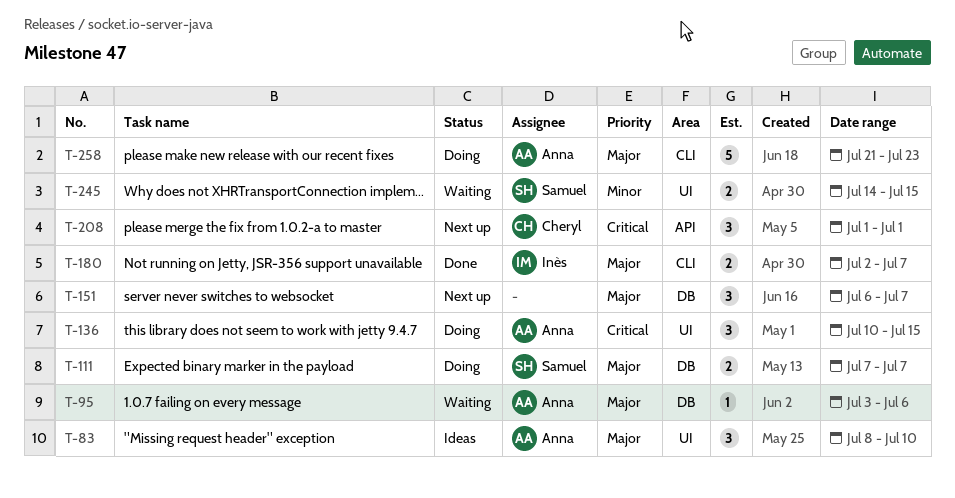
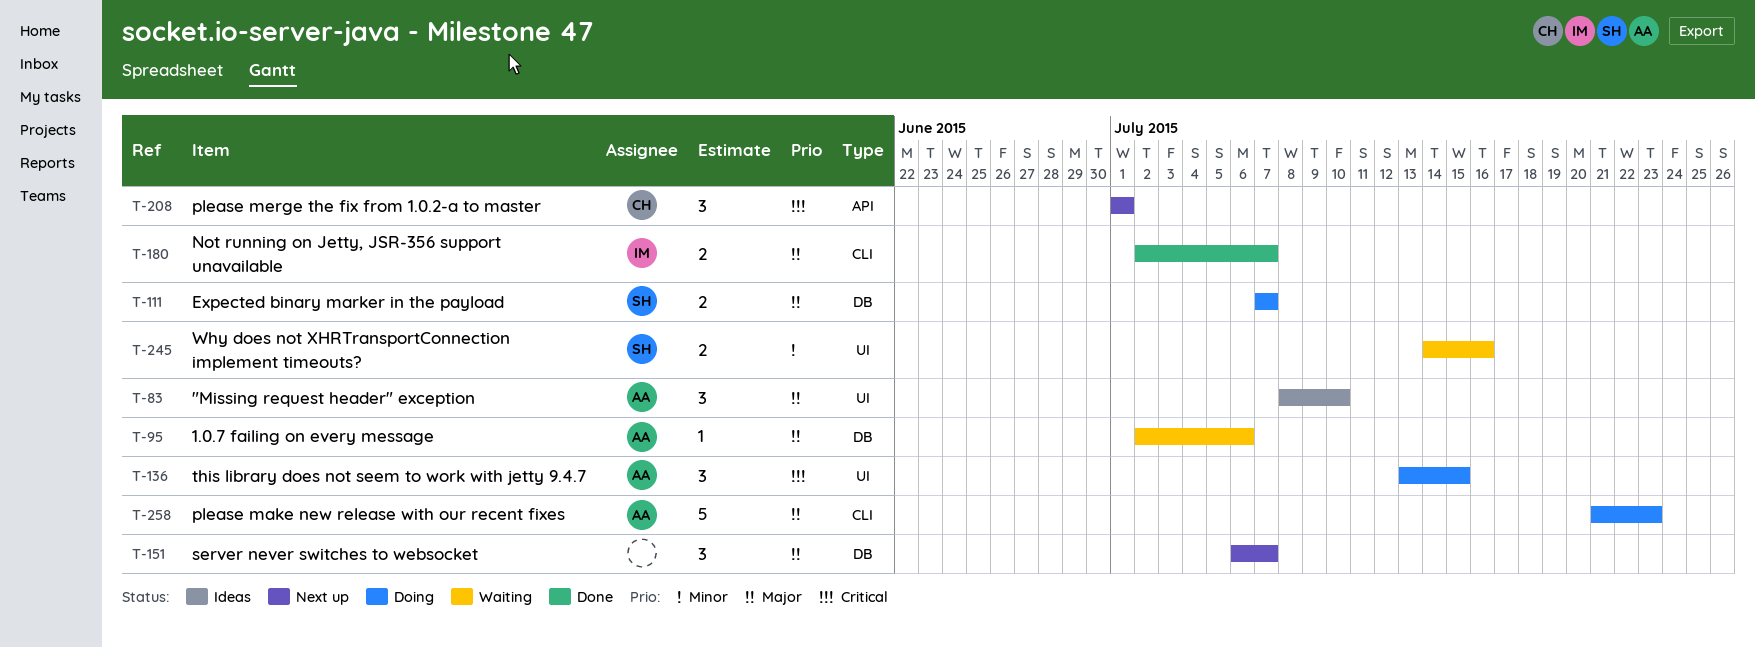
T-95, start: Jul 3 -> Jul 2
T-136, start: Jul 10 -> Jul 13
T-245, due: Jul 15 -> Jul 16

